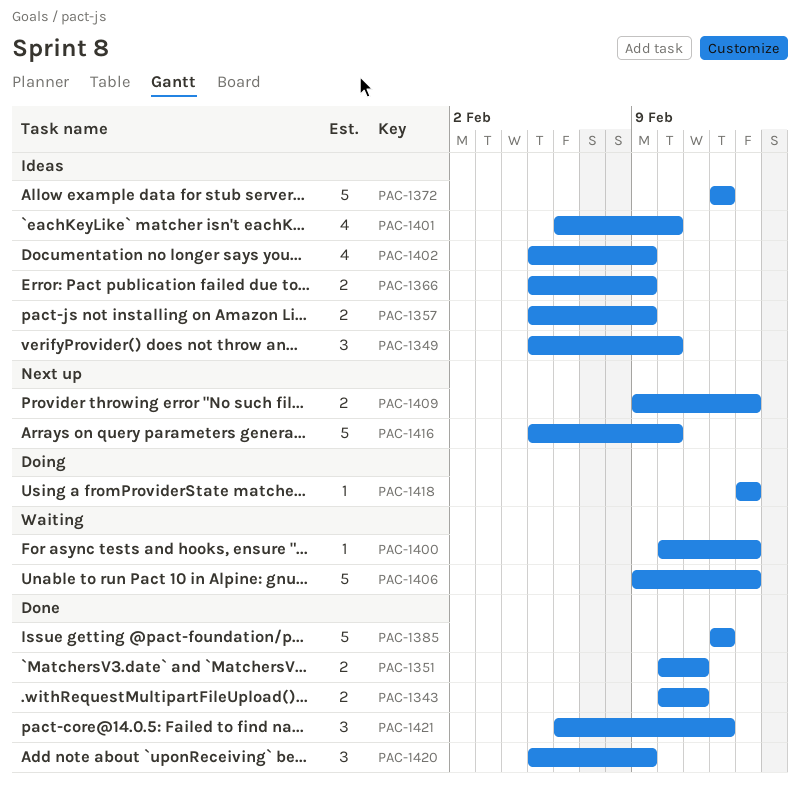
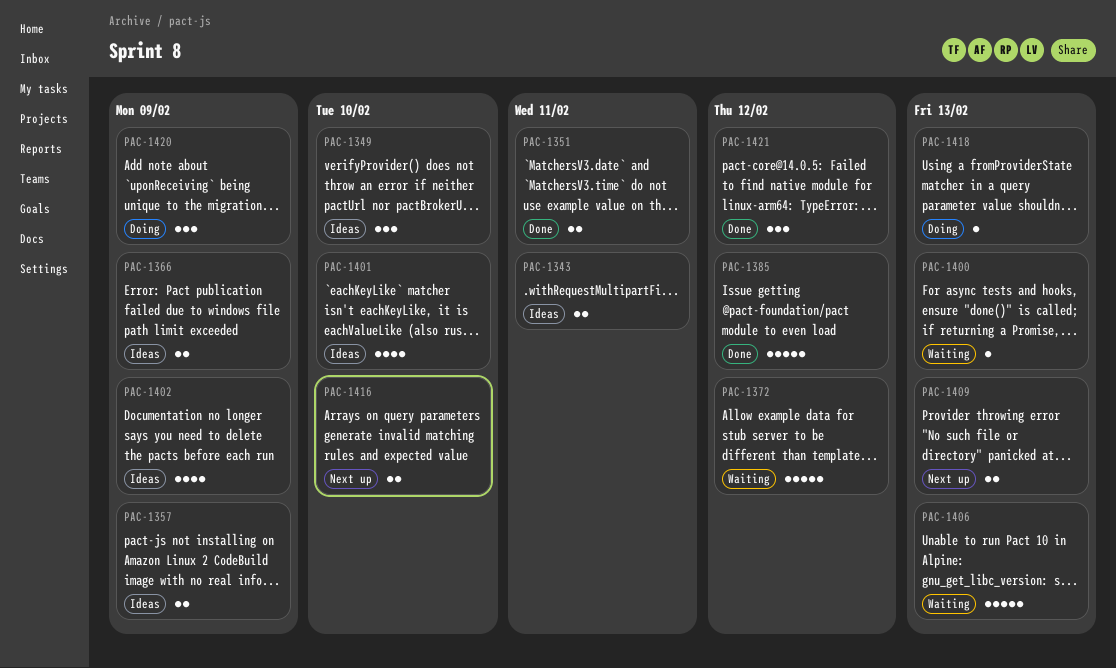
PAC-1343, status: Done -> Ideas
PAC-1372, status: Ideas -> Waiting
PAC-1416, estimate: 5 -> 2
PAC-1420, status: Done -> Doing

